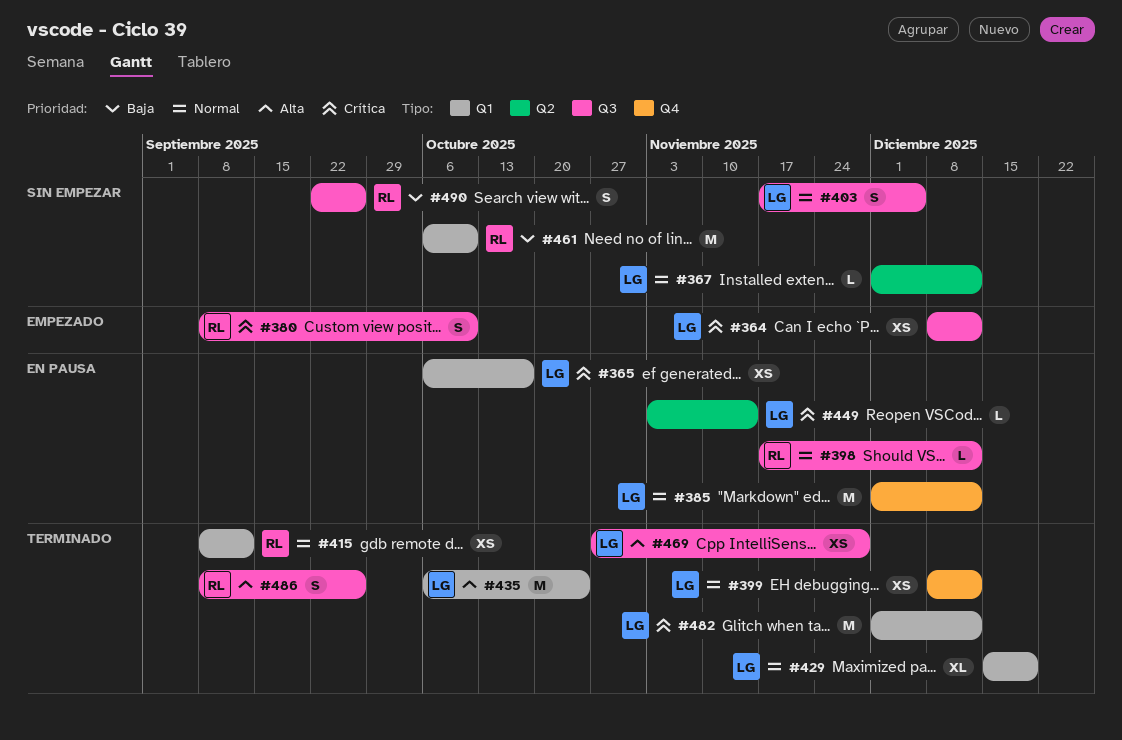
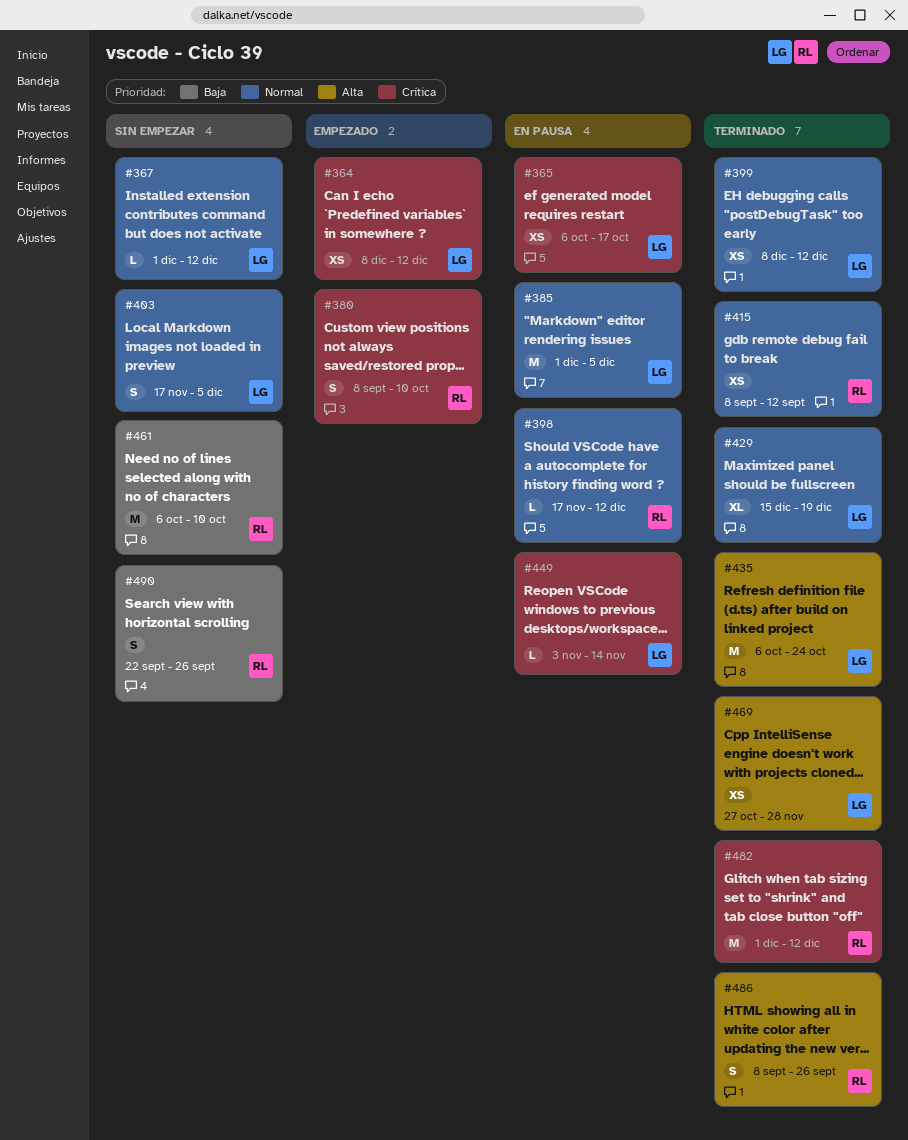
#385, due: Dec 12 -> Dec 5
#482, owner: LG -> RL

